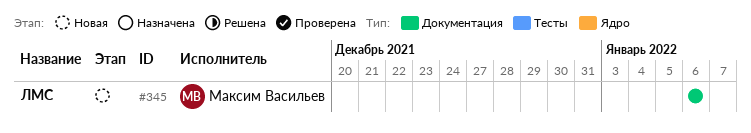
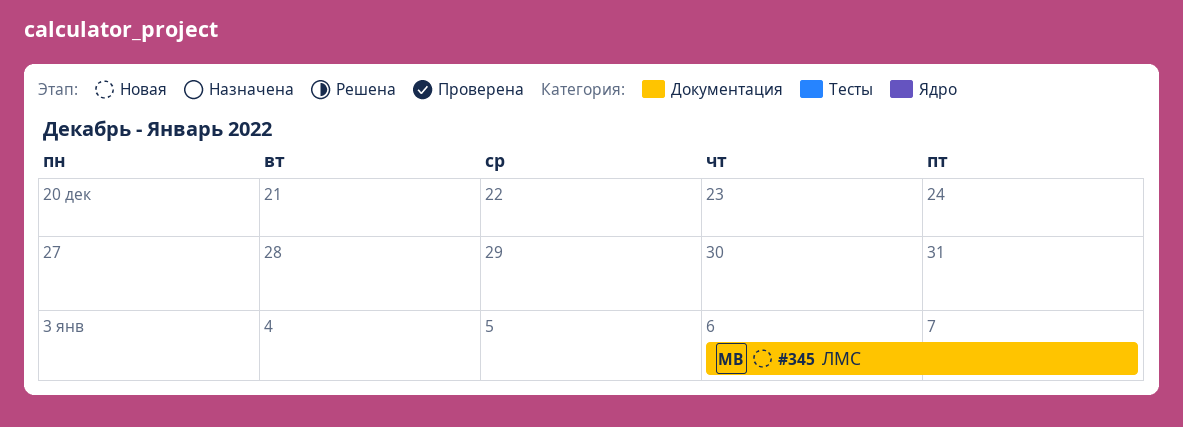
#345, due: Jan 6 -> Jan 7

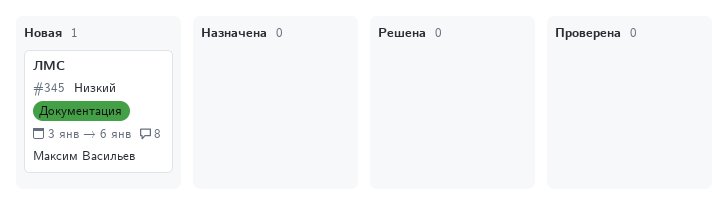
#345, start: Jan 6 -> Jan 3
#345, due: Jan 7 -> Jan 6

